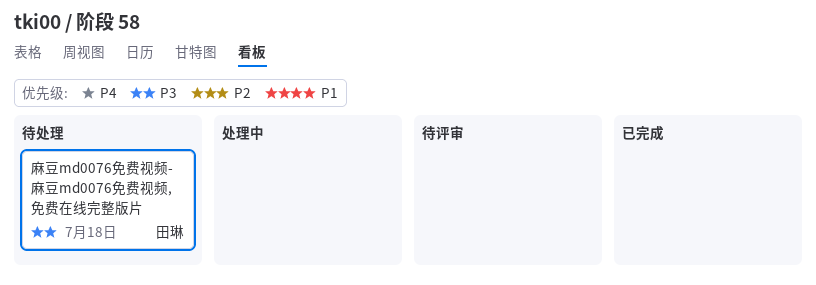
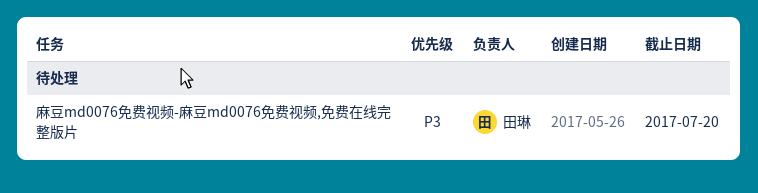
麻豆md0076免费视频-麻豆md0076免费视频,免费在线完整版片, due: Jul 18 -> Jul 20

